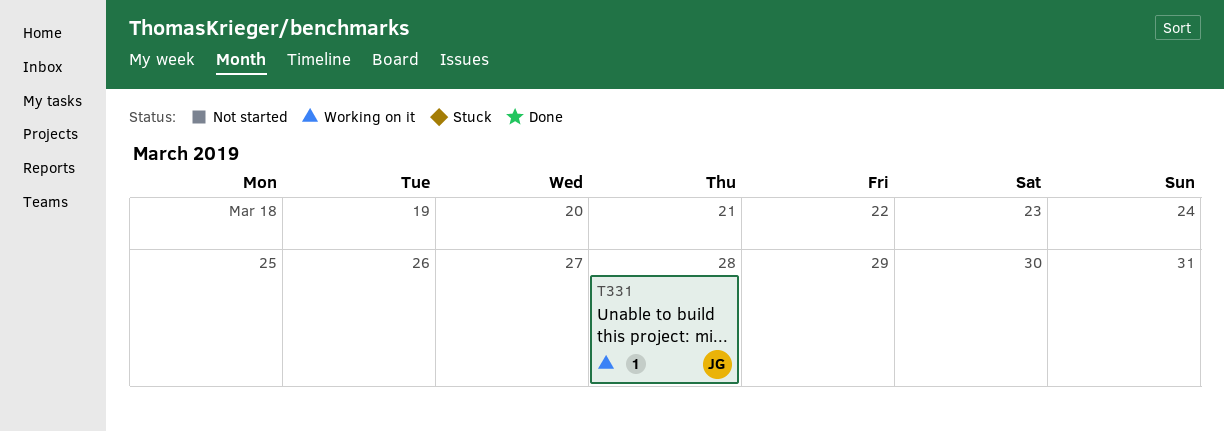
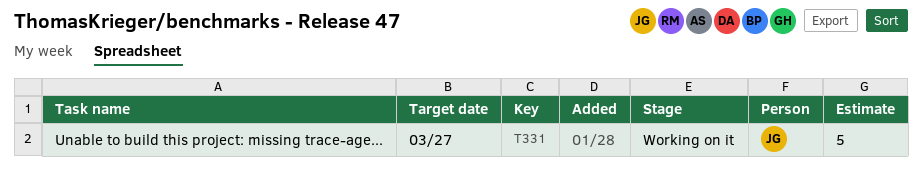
T331, estimate: 1 -> 5
T331, due: Mar 28 -> Mar 27

